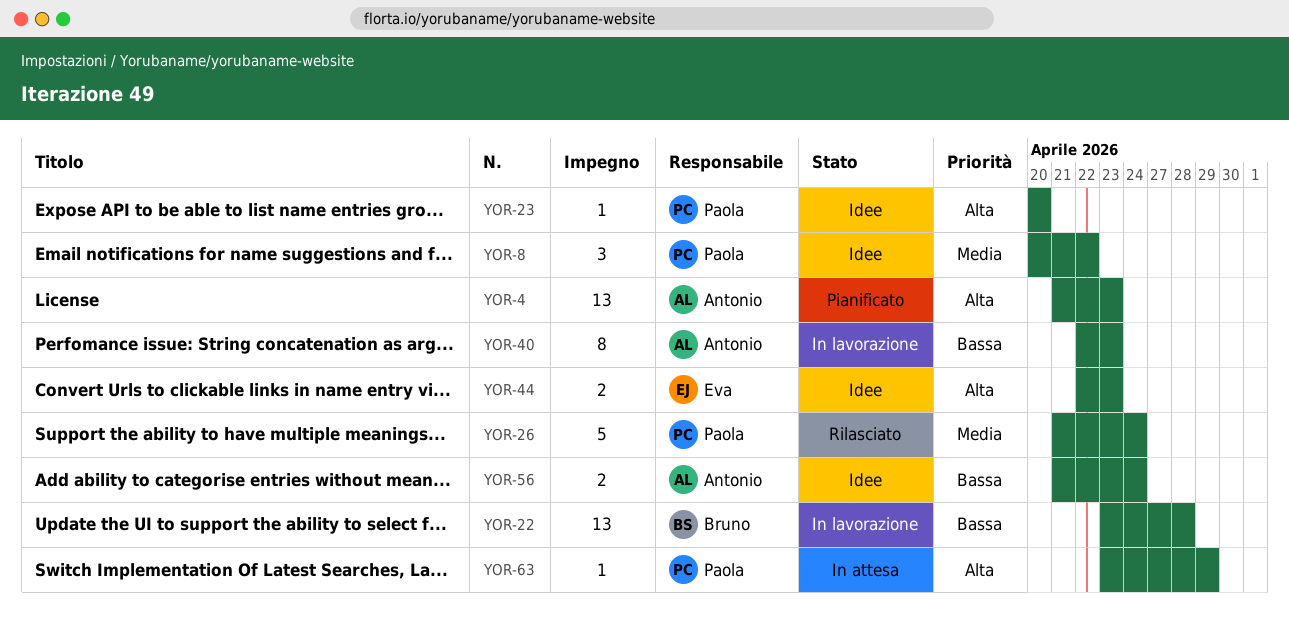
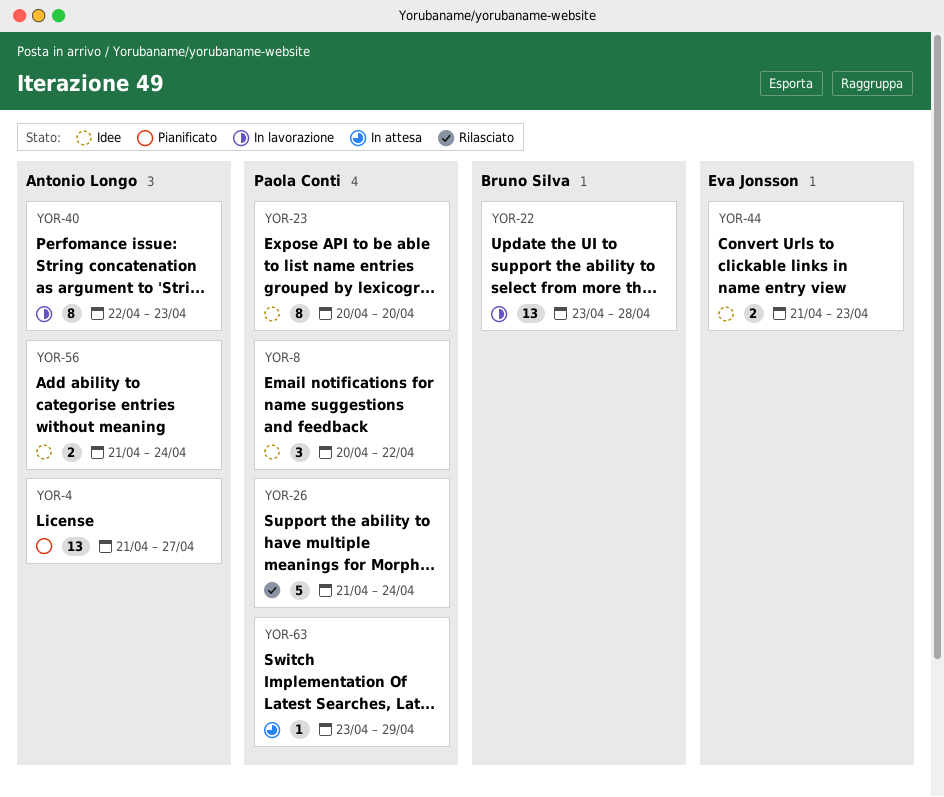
YOR-4, due: Apr 23 -> Apr 27
YOR-23, estimate: 1 -> 8
YOR-44, start: Apr 22 -> Apr 21

